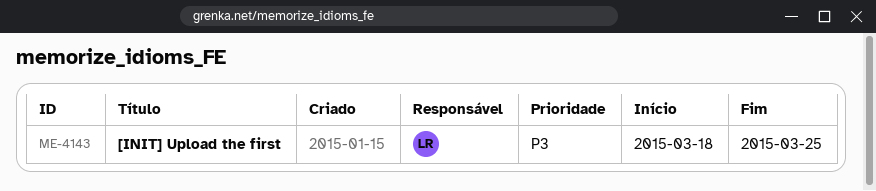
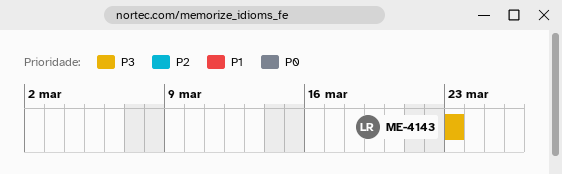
ME-4143, start: Mar 18 -> Mar 23
ME-4143, due: Mar 25 -> Mar 23

